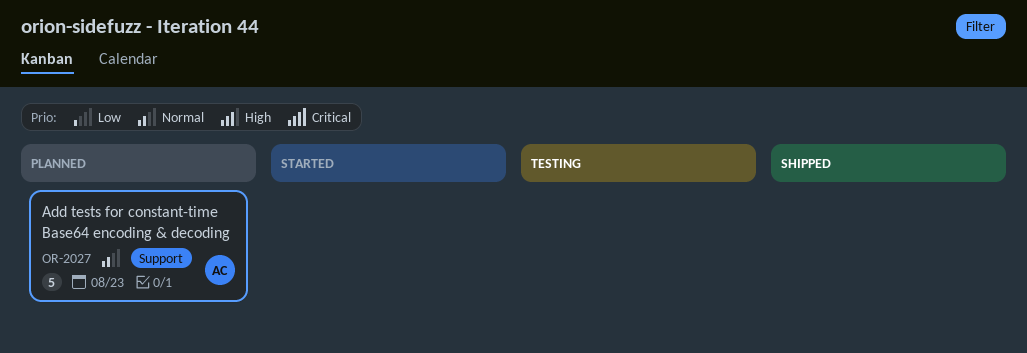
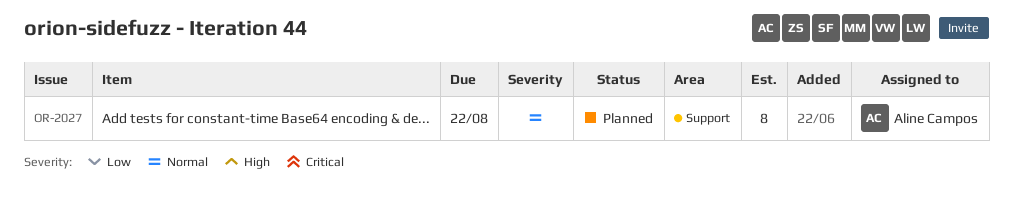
OR-2027, estimate: 5 -> 8
OR-2027, due: Aug 23 -> Aug 22

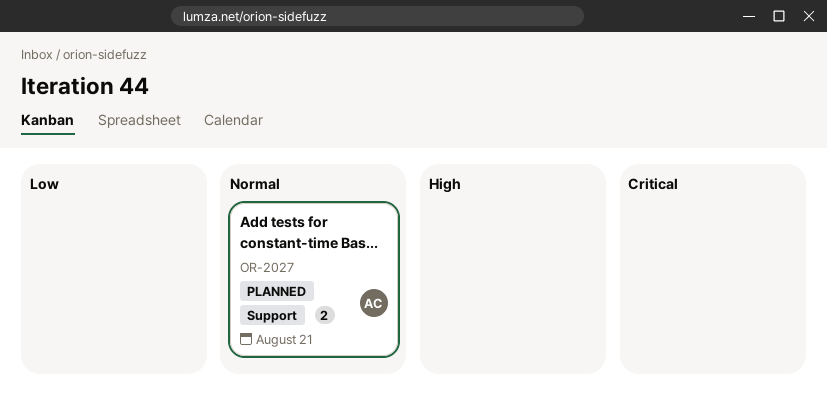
OR-2027, estimate: 8 -> 2
OR-2027, due: Aug 22 -> Aug 21

